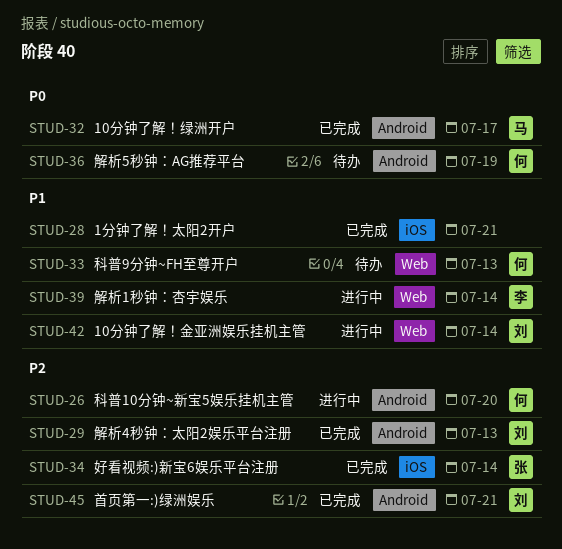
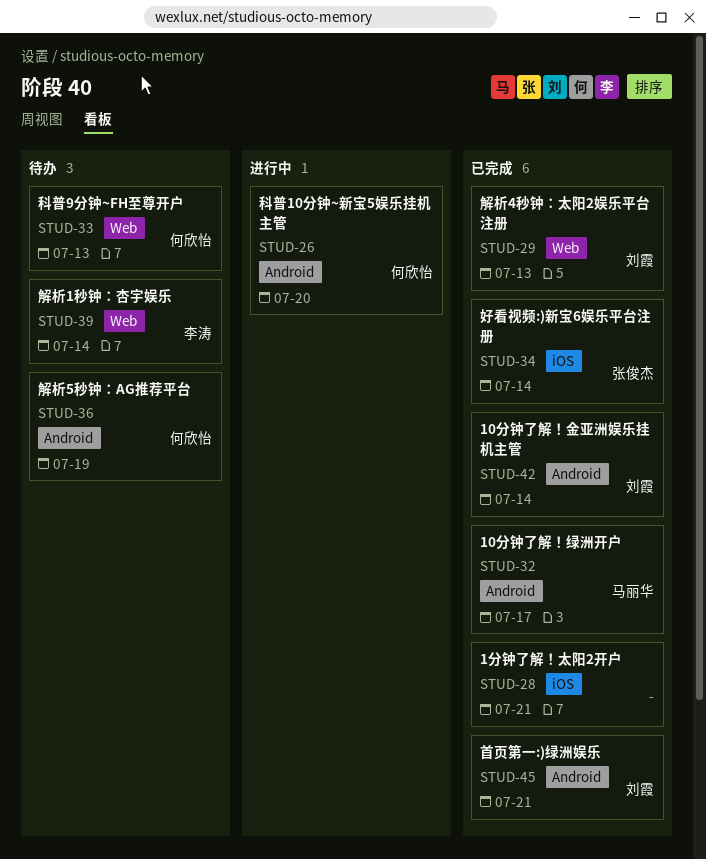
STUD-29, label: Android -> Web
STUD-39, status: 进行中 -> 待办
STUD-42, status: 进行中 -> 已完成
STUD-42, label: Web -> Android

